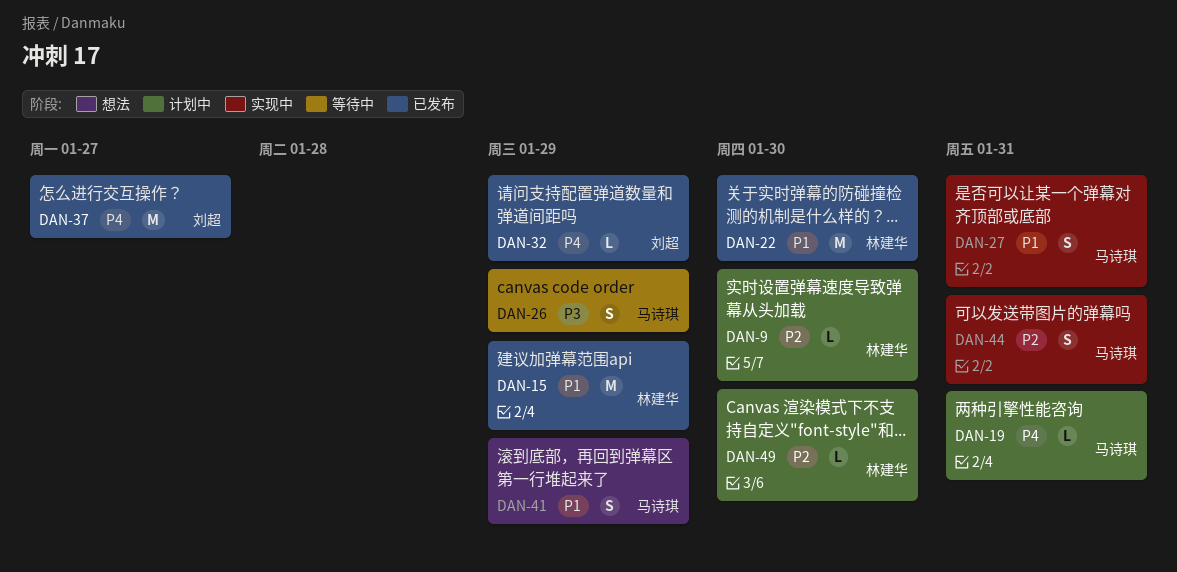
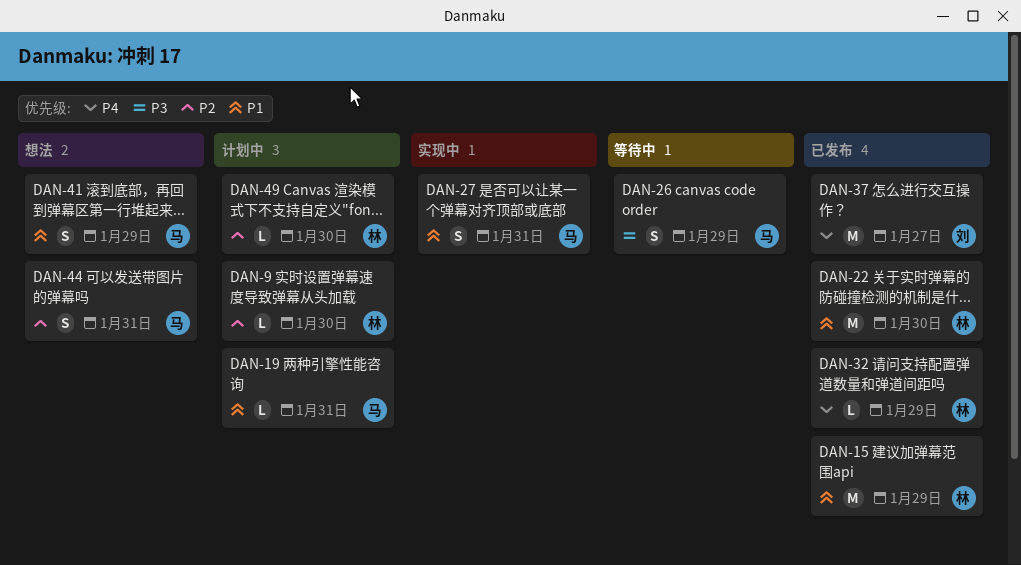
DAN-19, priority: P4 -> P1
DAN-32, owner: 刘超 -> 林建华
DAN-44, status: 实现中 -> 想法

